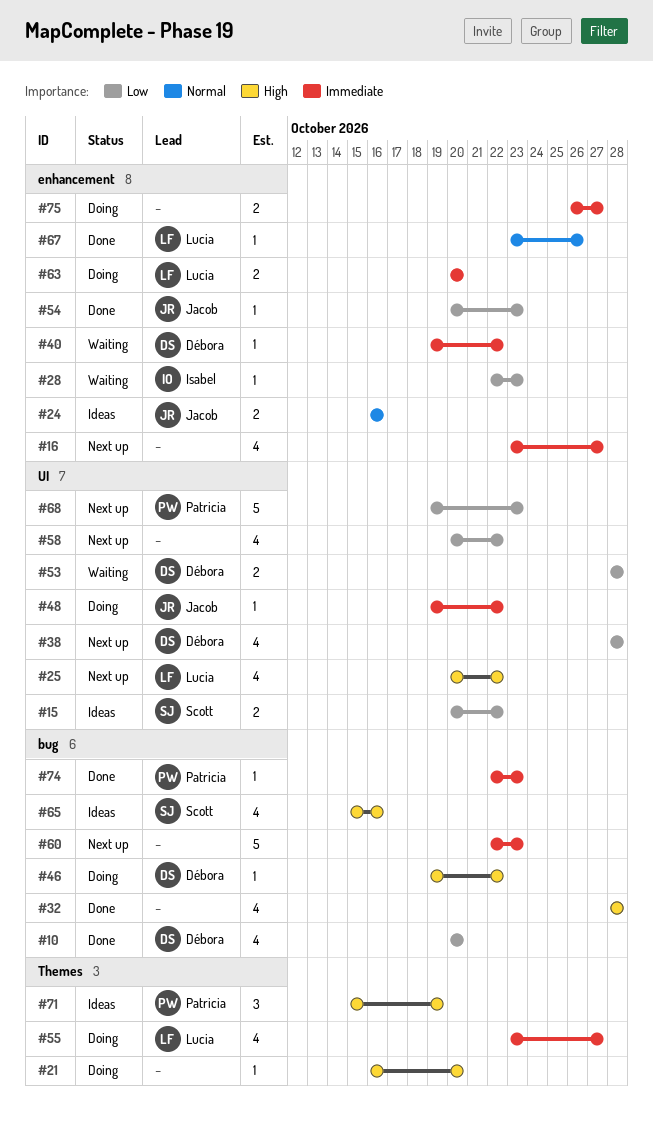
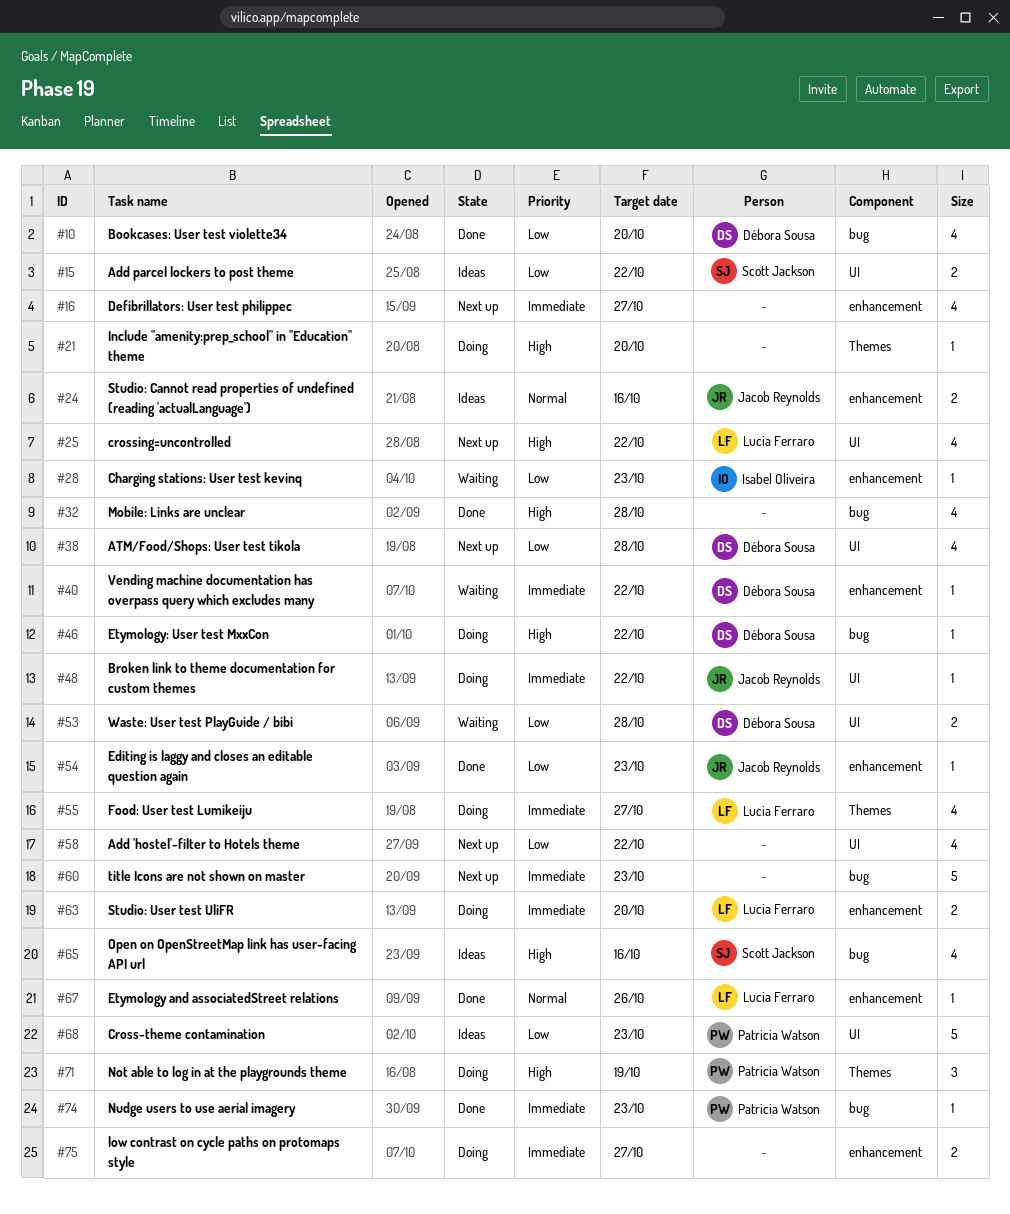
#68, status: Next up -> Ideas
#71, status: Ideas -> Doing

